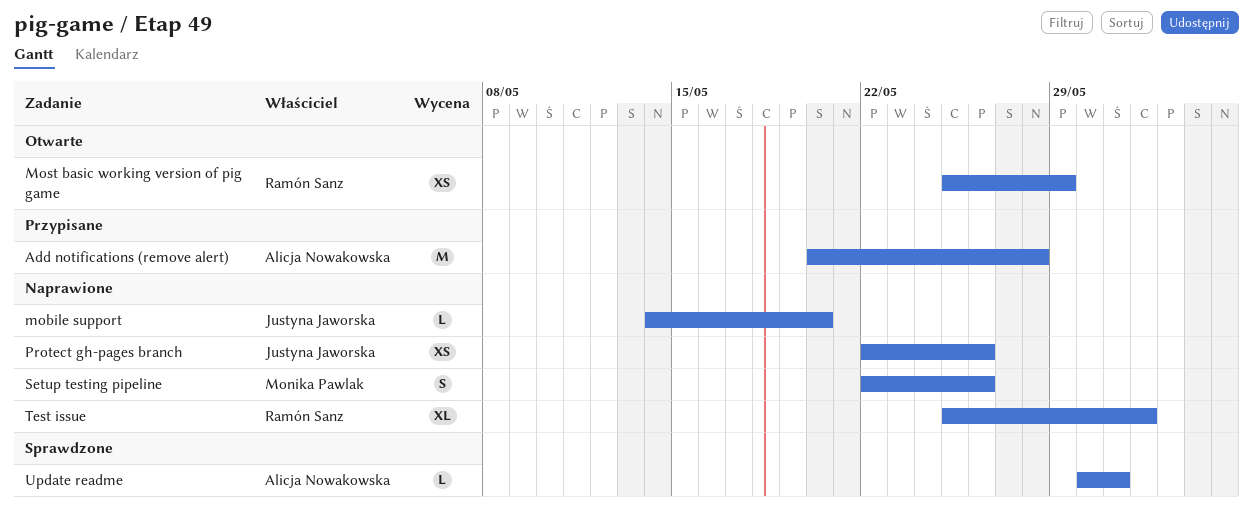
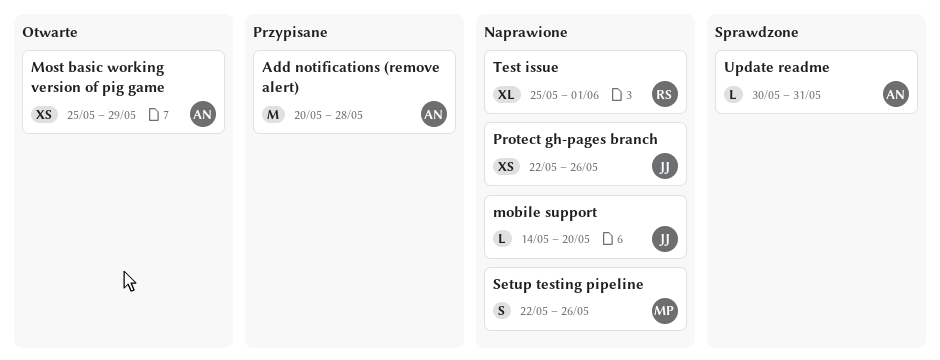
Most basic working version of pig game, owner: Ramón Sanz -> Alicja Nowakowska

